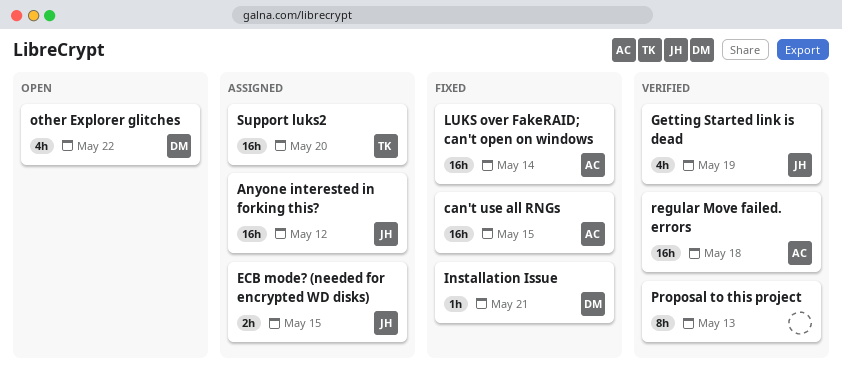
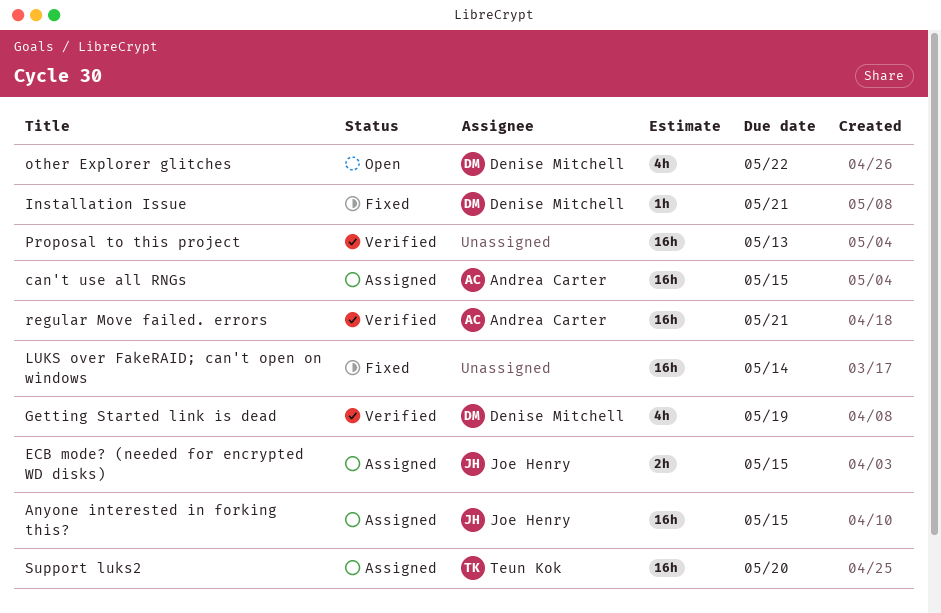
Anyone interested in forking this?, due: May 12 -> May 15
can't use all RNGs, status: Fixed -> Assigned
Getting Started link is dead, owner: Joe Henry -> Denise Mitchell
LUKS over FakeRAID; can't open on windows, owner: Andrea Carter -> none
Proposal to this project, estimate: 8h -> 16h
regular Move failed. errors, due: May 18 -> May 21

